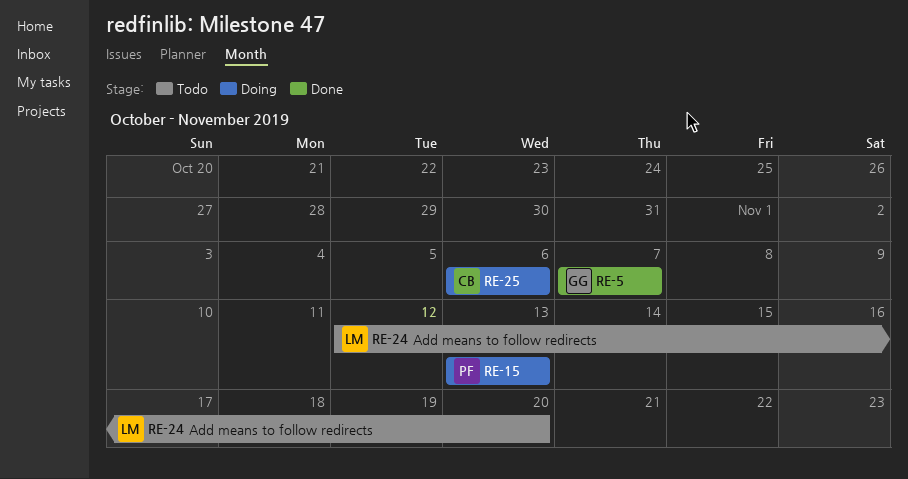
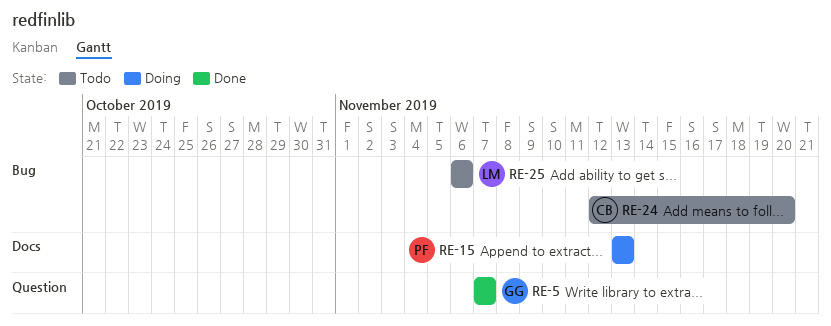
RE-24, owner: LM -> CB
RE-25, status: Doing -> Todo
RE-25, owner: CB -> LM

